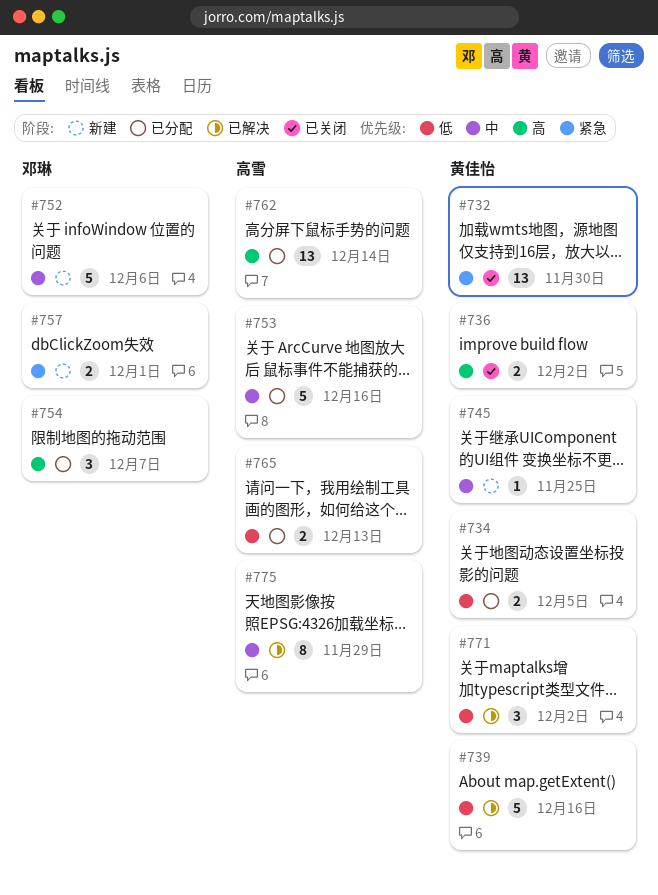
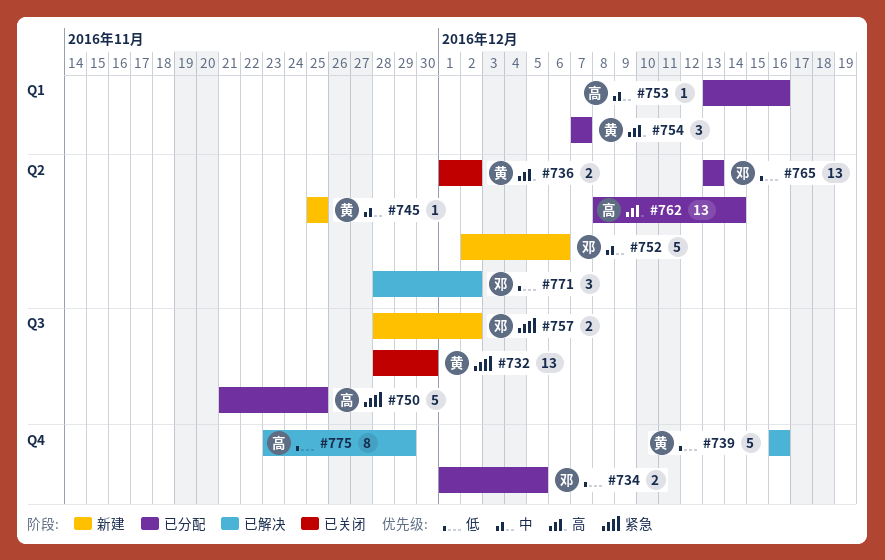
#734, owner: 黄佳怡 -> 邓琳
#750: none -> present
#753, estimate: 5 -> 1
#754, owner: 邓琳 -> 黄佳怡
#757, due: Dec 1 -> Dec 2
#765, owner: 高雪 -> 邓琳
#765, estimate: 2 -> 13
#771, owner: 黄佳怡 -> 邓琳
#775, priority: 中 -> 低

